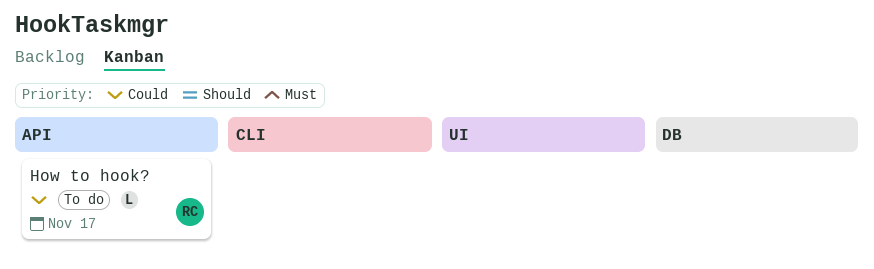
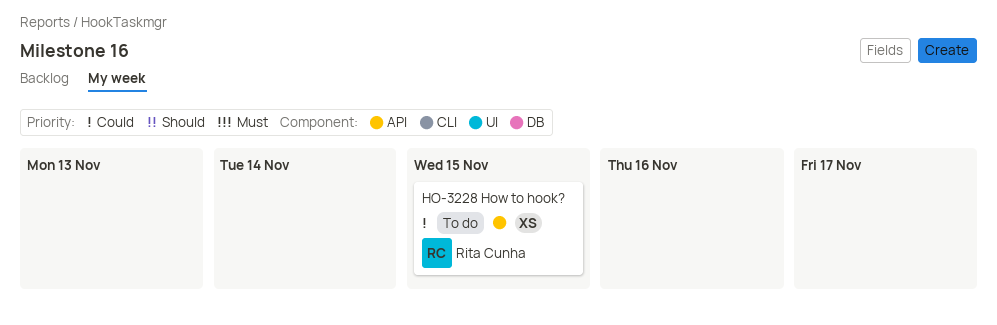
How to hook?, estimate: L -> XS
How to hook?, due: Nov 17 -> Nov 15

